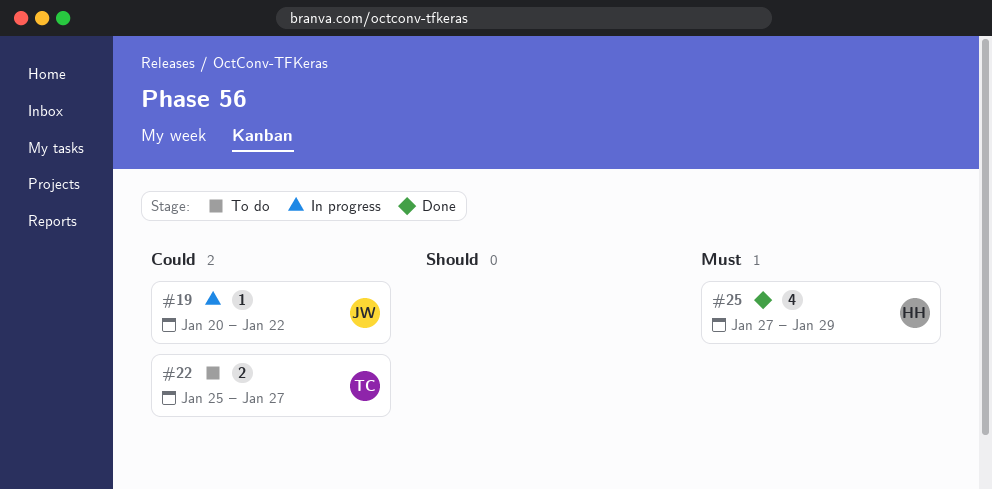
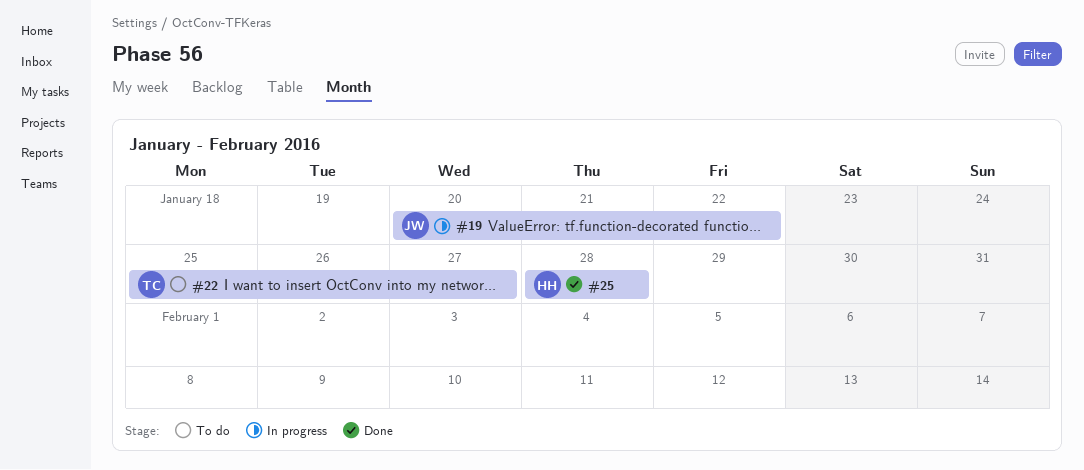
#25, start: Jan 27 -> Jan 28
#25, due: Jan 29 -> Jan 28

